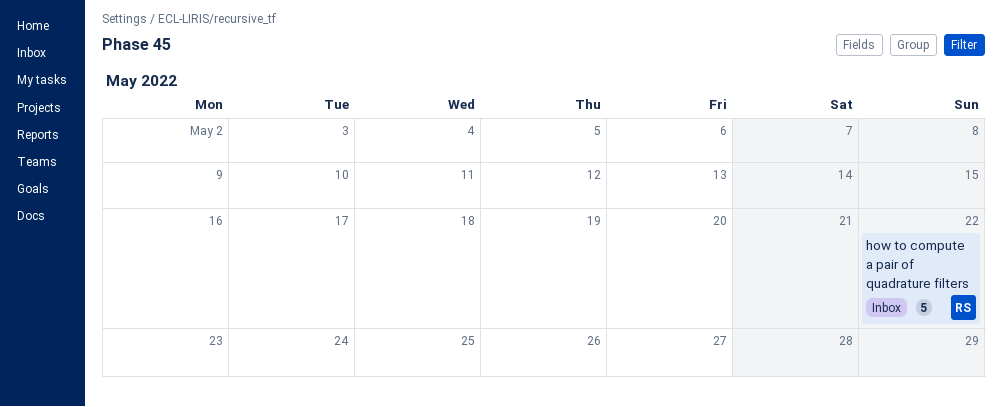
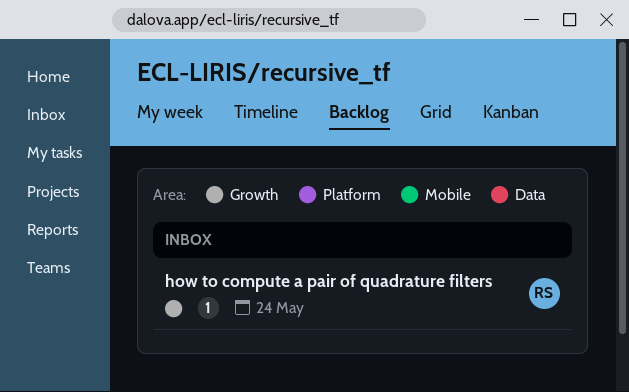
how to compute a pair of quadrature filters, estimate: 5 -> 1
how to compute a pair of quadrature filters, due: May 22 -> May 24

